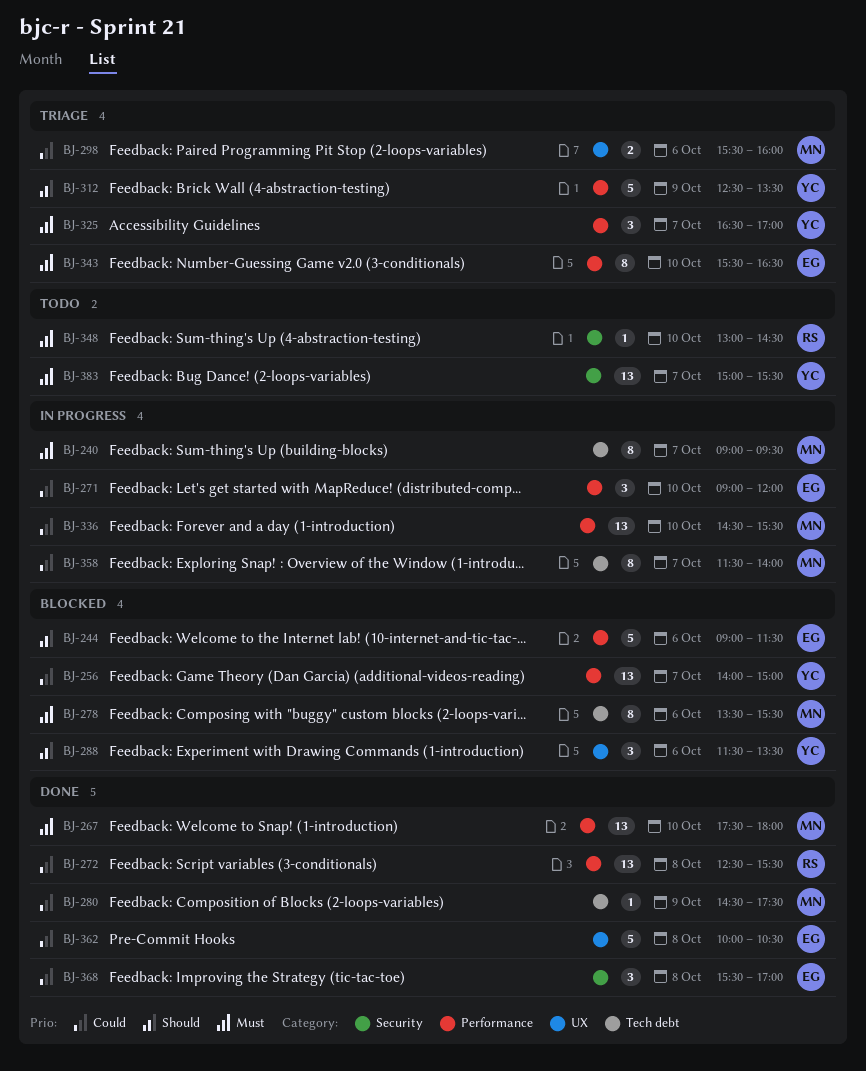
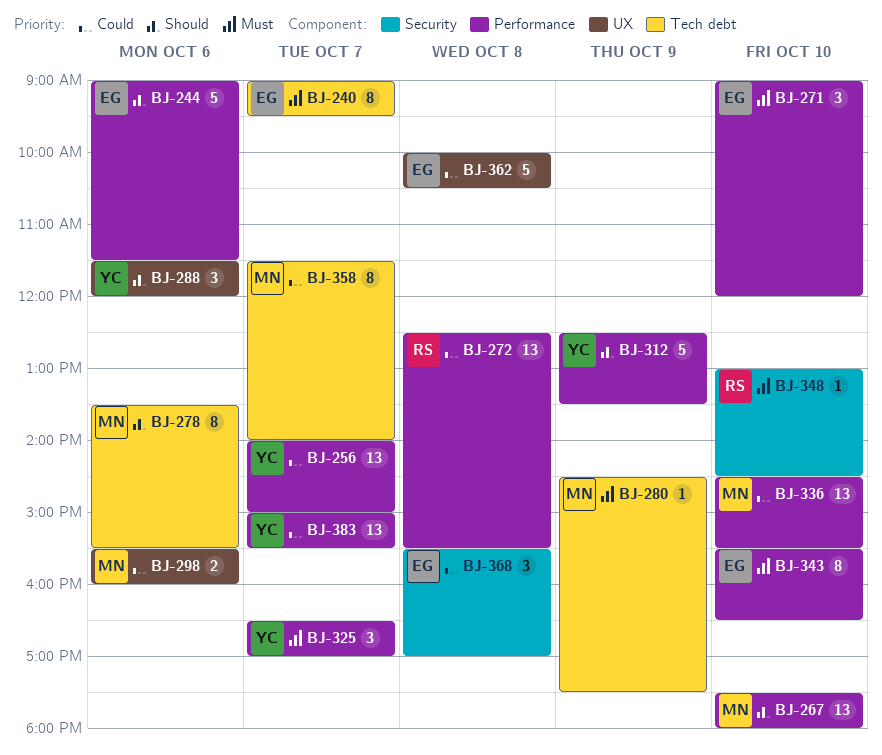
BJ-240, owner: MN -> EG
BJ-267, priority: Must -> Should
BJ-271, priority: Could -> Must
BJ-278, priority: Must -> Should
BJ-280, priority: Could -> Must
BJ-288, ends: 13:30 -> 12:00
BJ-383, priority: Must -> Could
BJ-383, label: Security -> Performance

